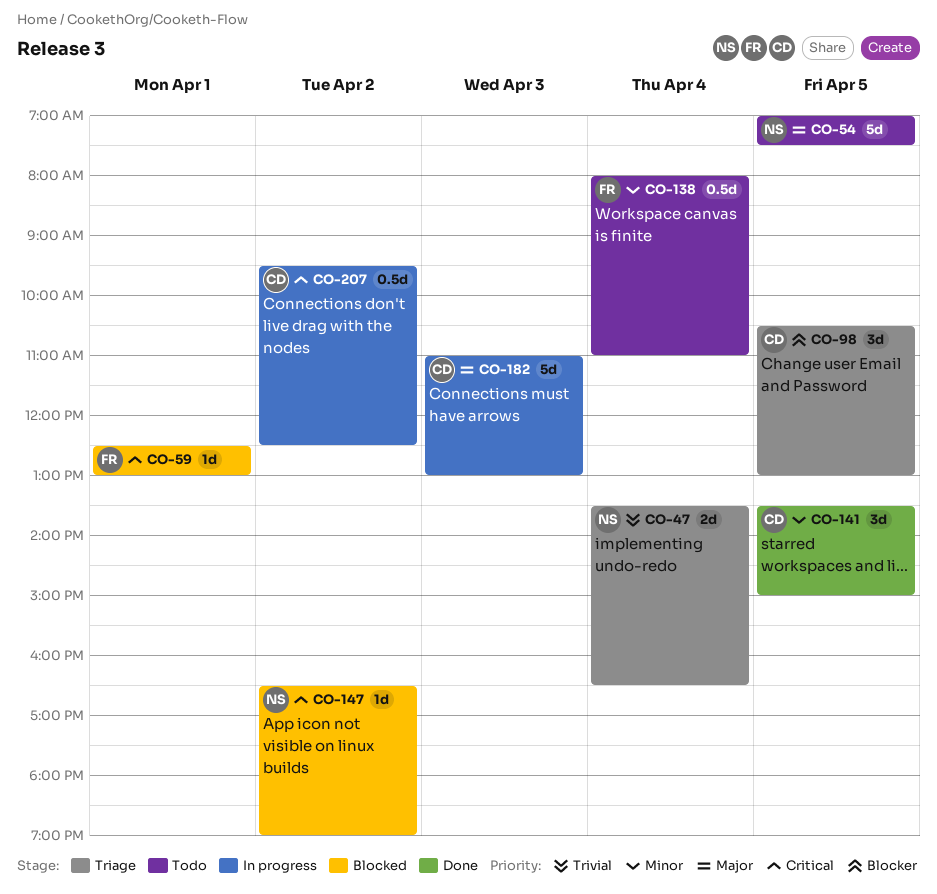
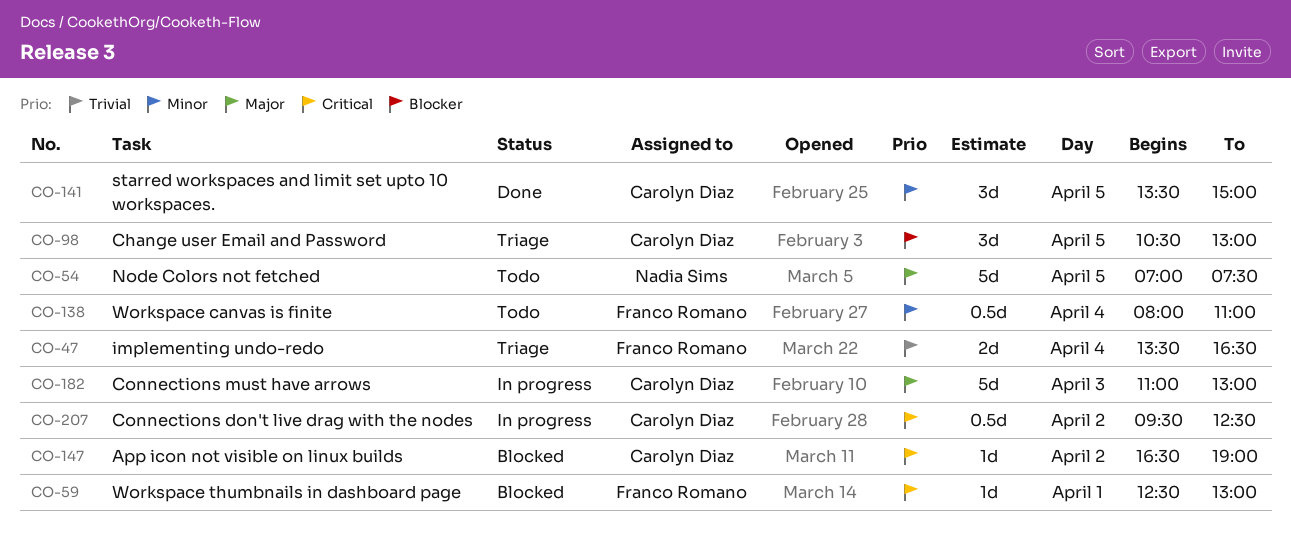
CO-47, owner: Nadia Sims -> Franco Romano
CO-147, owner: Nadia Sims -> Carolyn Diaz

